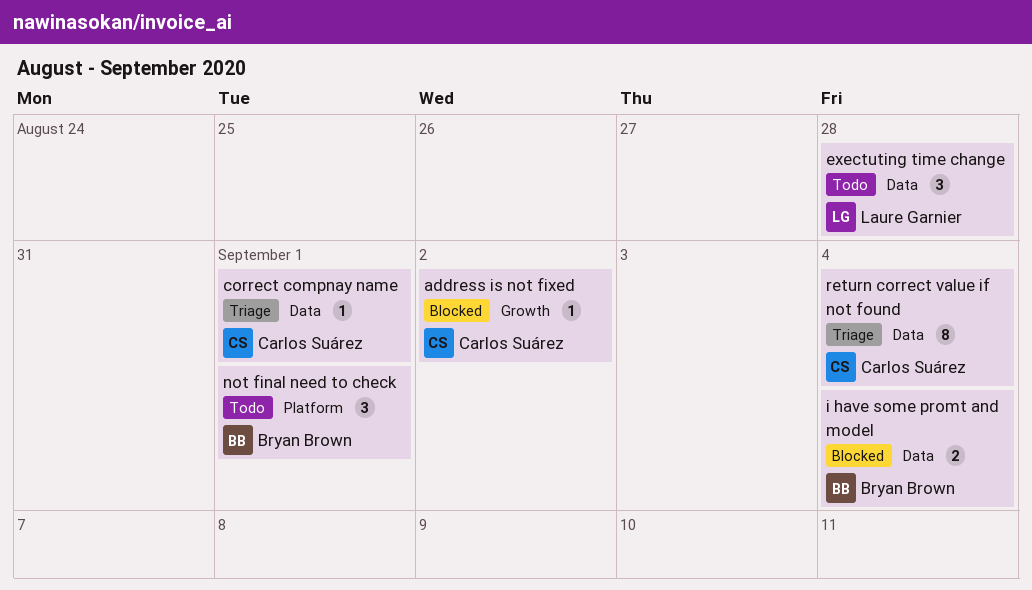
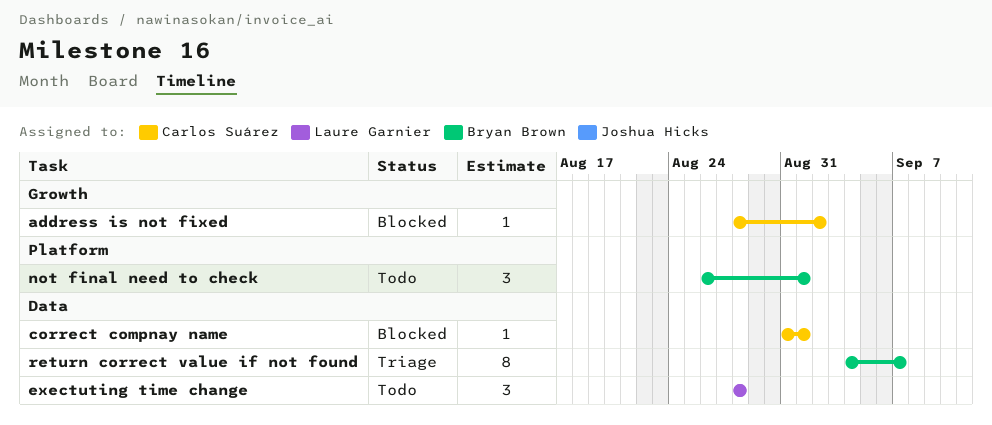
correct compnay name, status: Triage -> Blocked
i have some promt and model: present -> none
return correct value if not found, owner: Carlos Suárez -> Bryan Brown
return correct value if not found, due: Sep 4 -> Sep 7

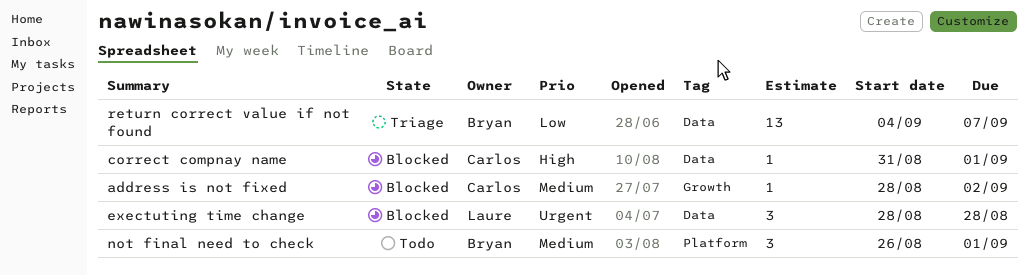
exectuting time change, status: Todo -> Blocked
return correct value if not found, estimate: 8 -> 13

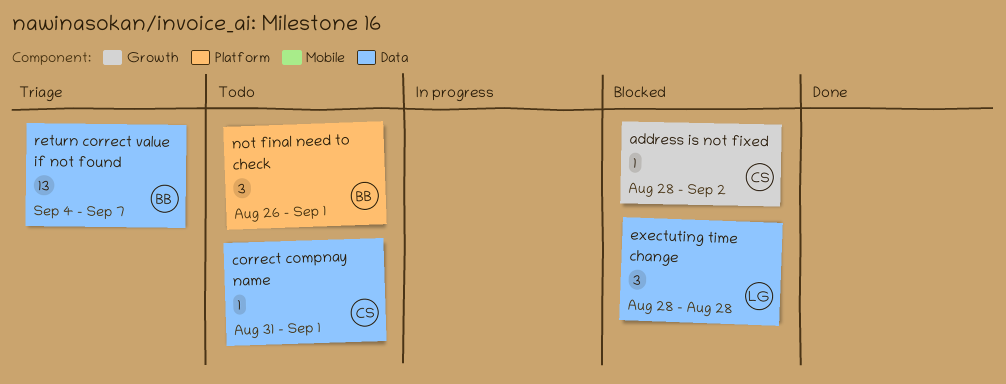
correct compnay name, status: Blocked -> Todo

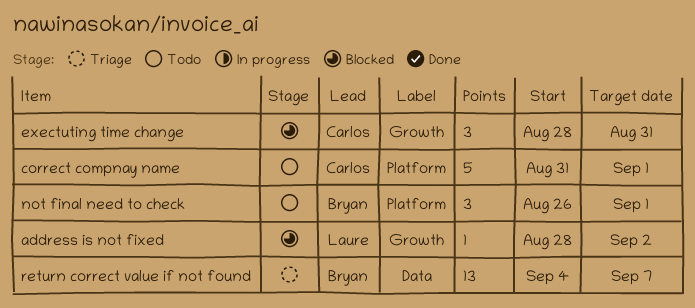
address is not fixed, owner: Carlos -> Laure
correct compnay name, label: Data -> Platform
correct compnay name, estimate: 1 -> 5
exectuting time change, owner: Laure -> Carlos
exectuting time change, label: Data -> Growth
exectuting time change, due: Aug 28 -> Aug 31

